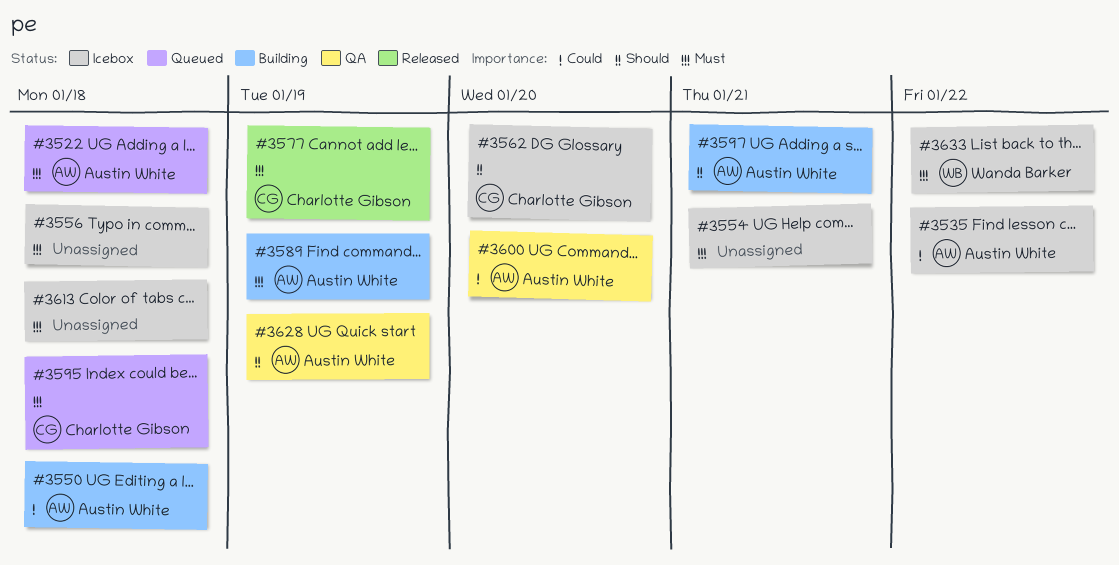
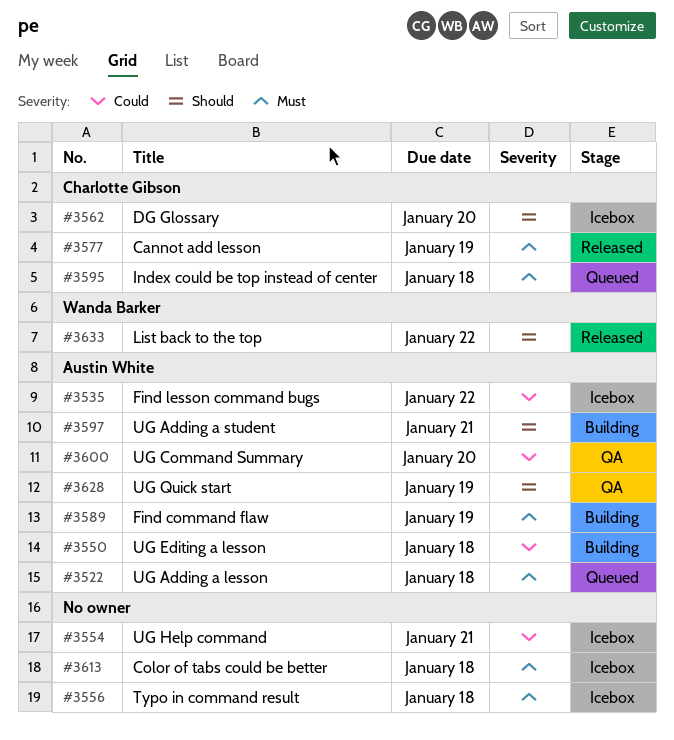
#3554, priority: Must -> Could
#3633, status: Icebox -> Released
#3633, priority: Must -> Should

